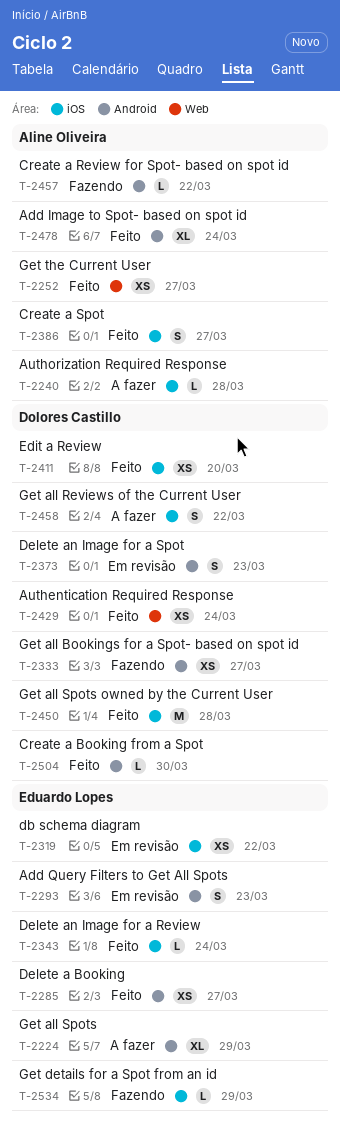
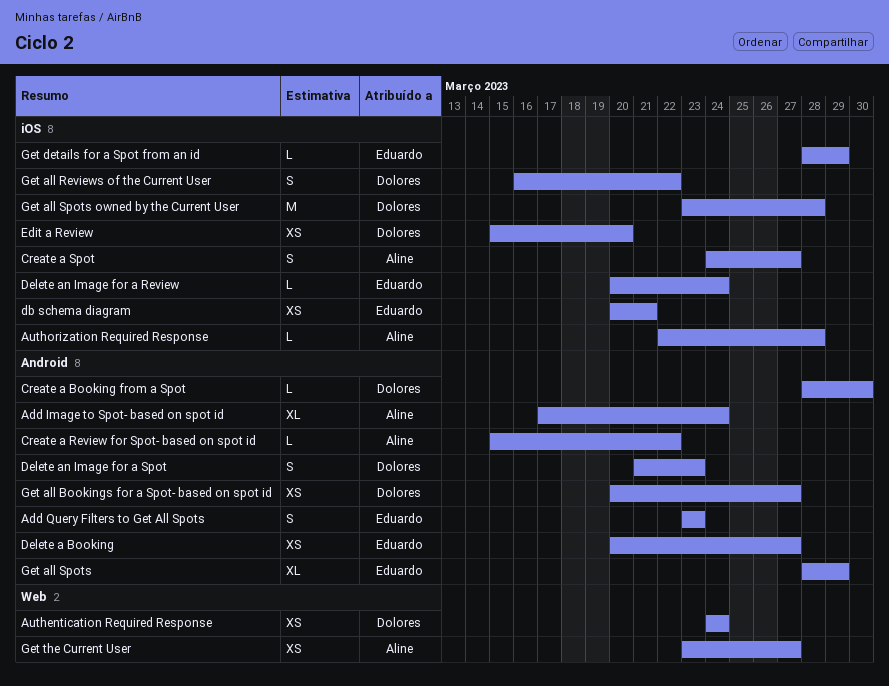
db schema diagram, due: Mar 22 -> Mar 21

